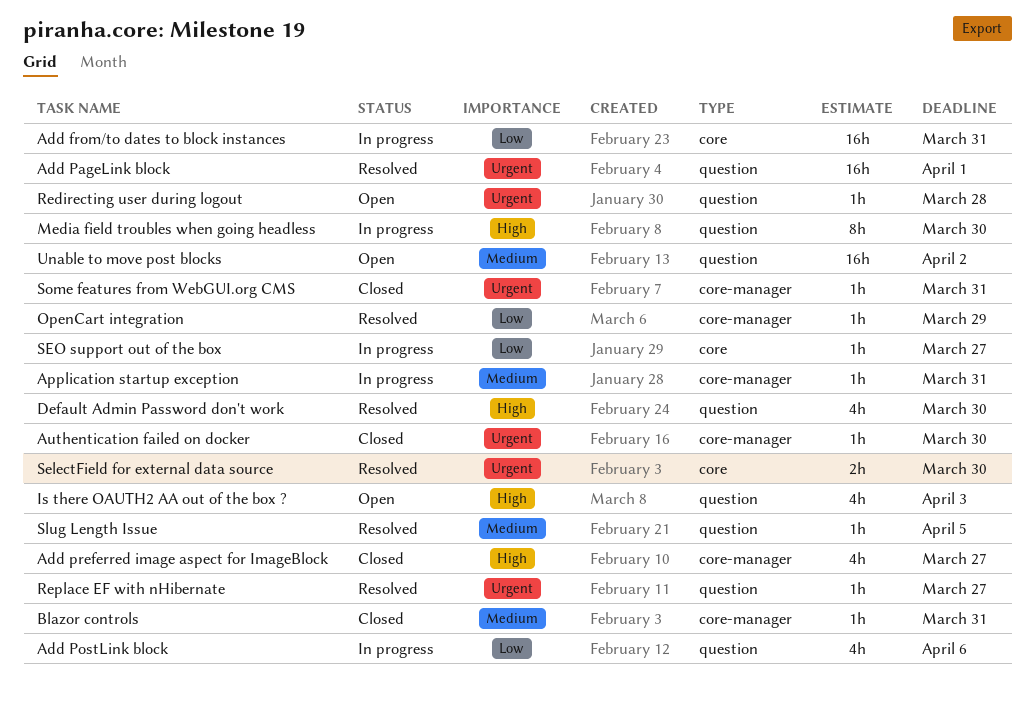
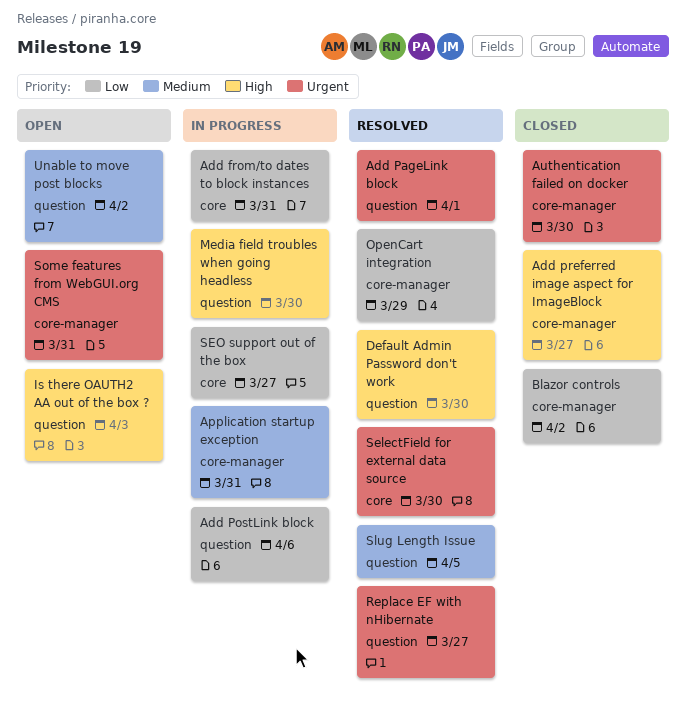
Blazor controls, priority: Medium -> Low
Blazor controls, due: Mar 31 -> Apr 2
Redirecting user during logout: present -> none
Some features from WebGUI.org CMS, status: Closed -> Open

